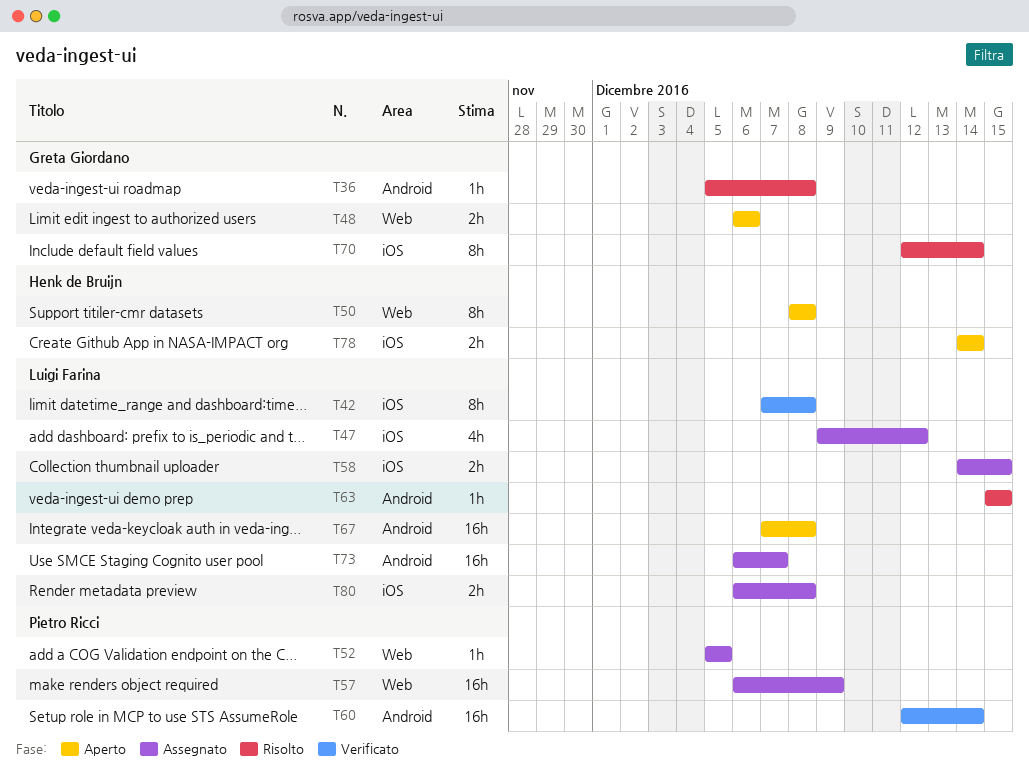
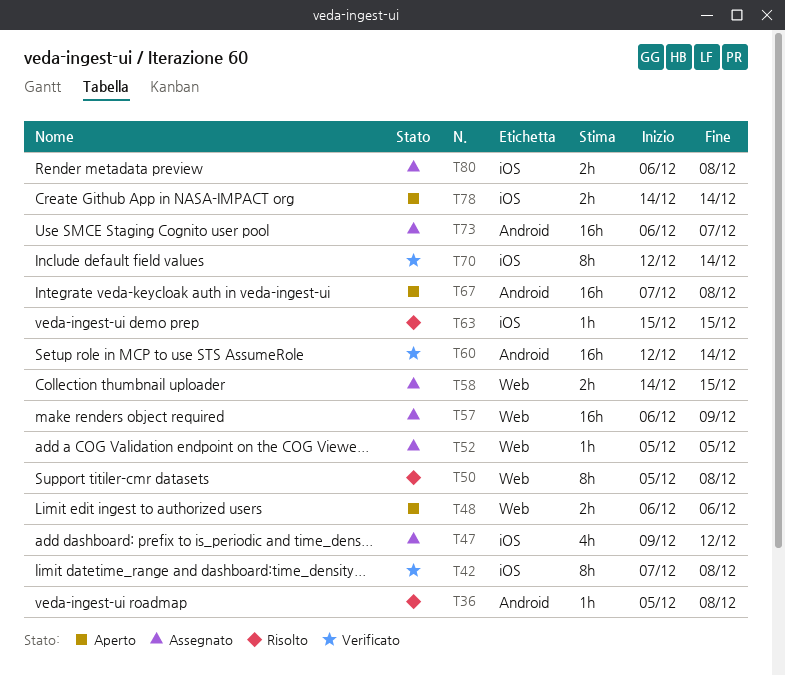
T50, status: Aperto -> Risolto
T50, start: Dec 8 -> Dec 5
T58, label: iOS -> Web
T63, label: Android -> iOS
T70, status: Risolto -> Verificato

